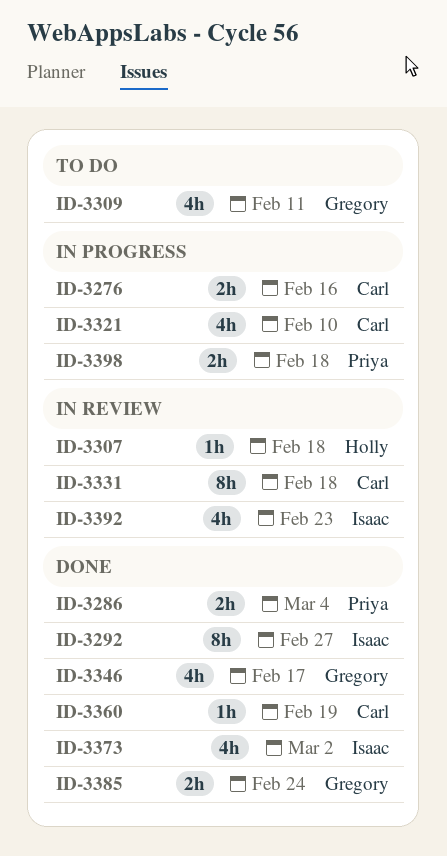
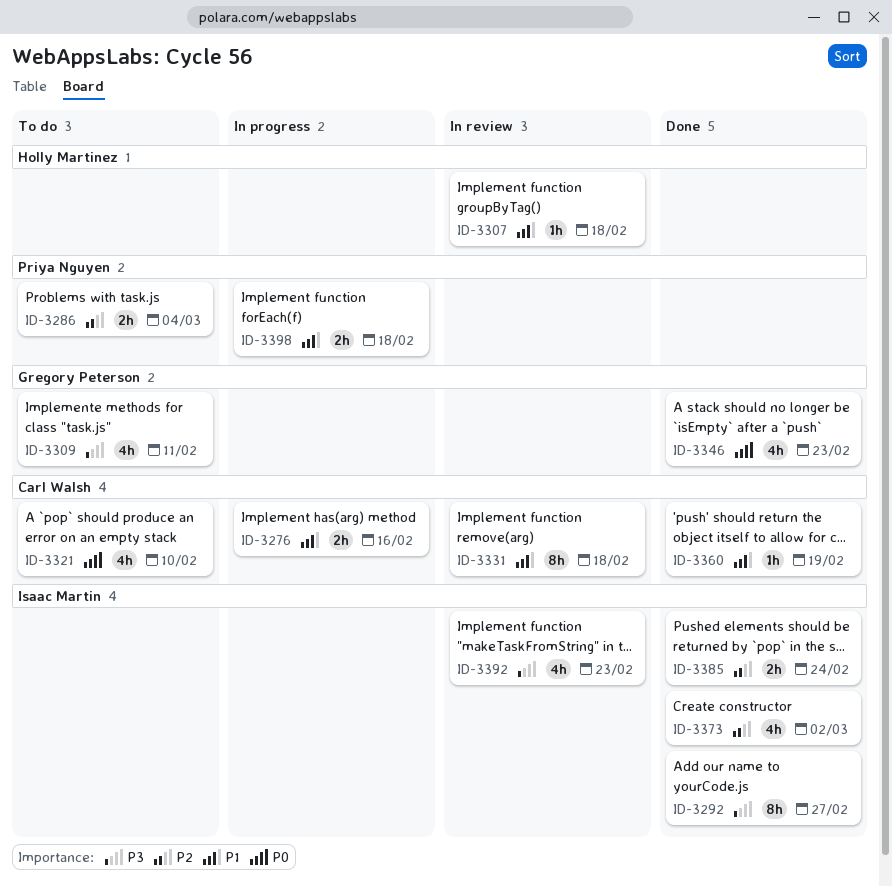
ID-3286, status: Done -> To do
ID-3321, status: In progress -> To do
ID-3346, due: Feb 17 -> Feb 23
ID-3385, owner: Gregory Peterson -> Isaac Martin

